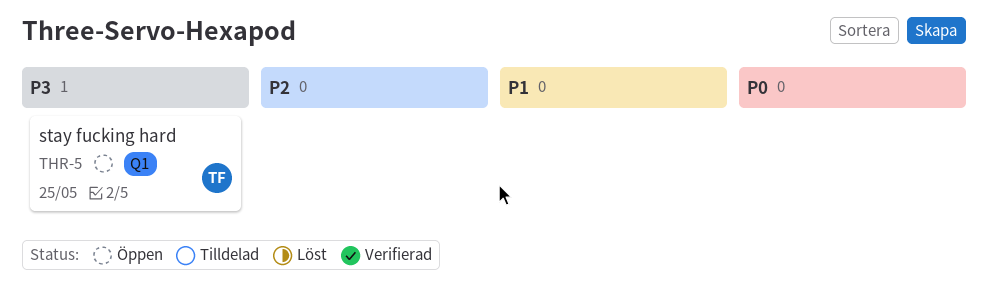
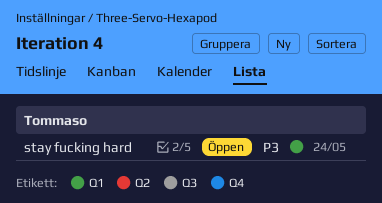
stay fucking hard, due: May 25 -> May 24

